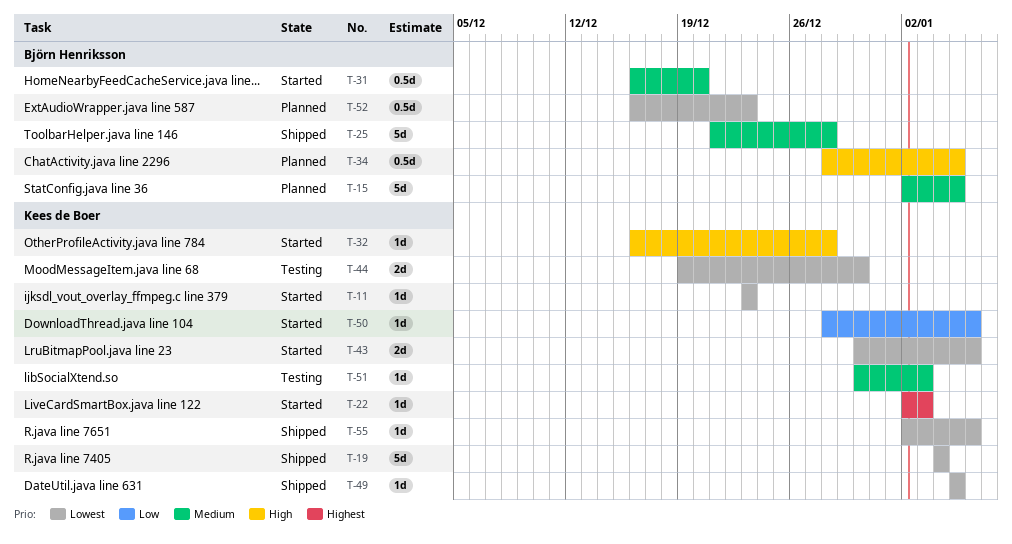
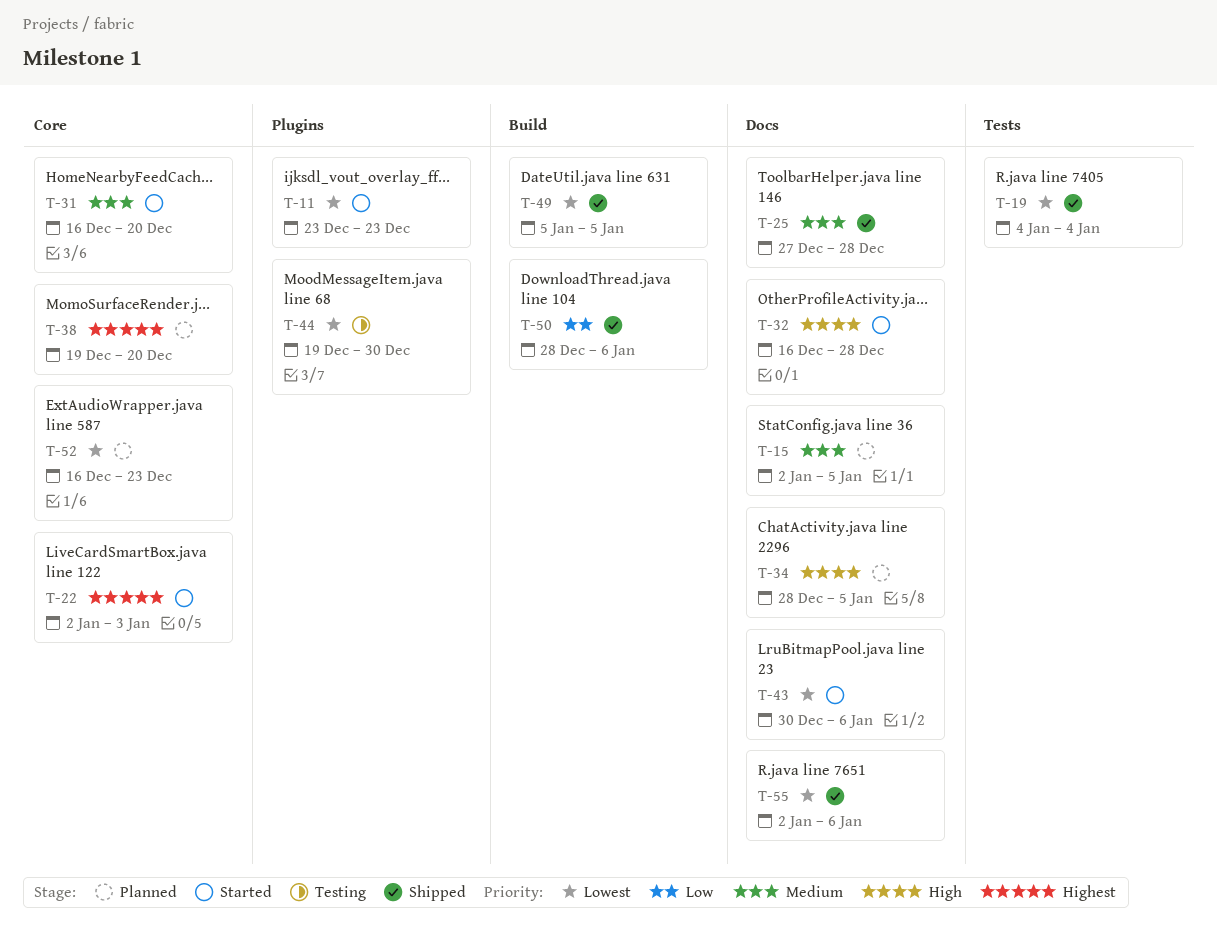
T-25, start: Dec 21 -> Dec 27
T-38: none -> present
T-50, status: Started -> Shipped
T-51: present -> none

